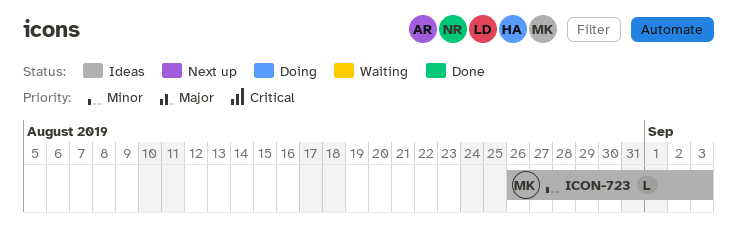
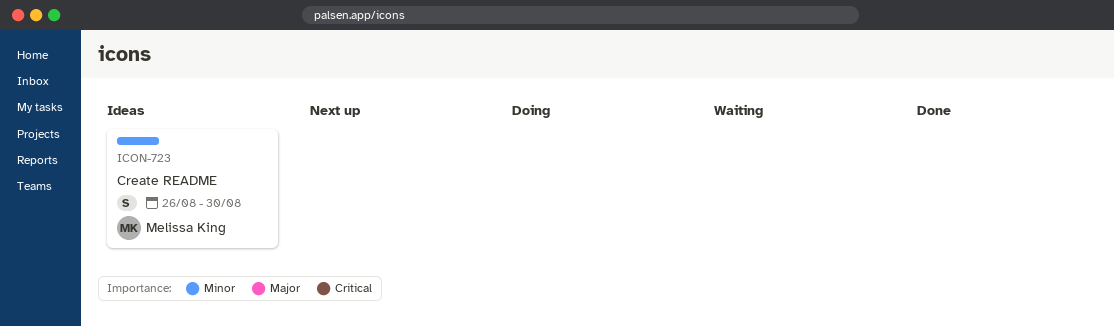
ICON-723, estimate: L -> S
ICON-723, due: Sep 3 -> Aug 30

